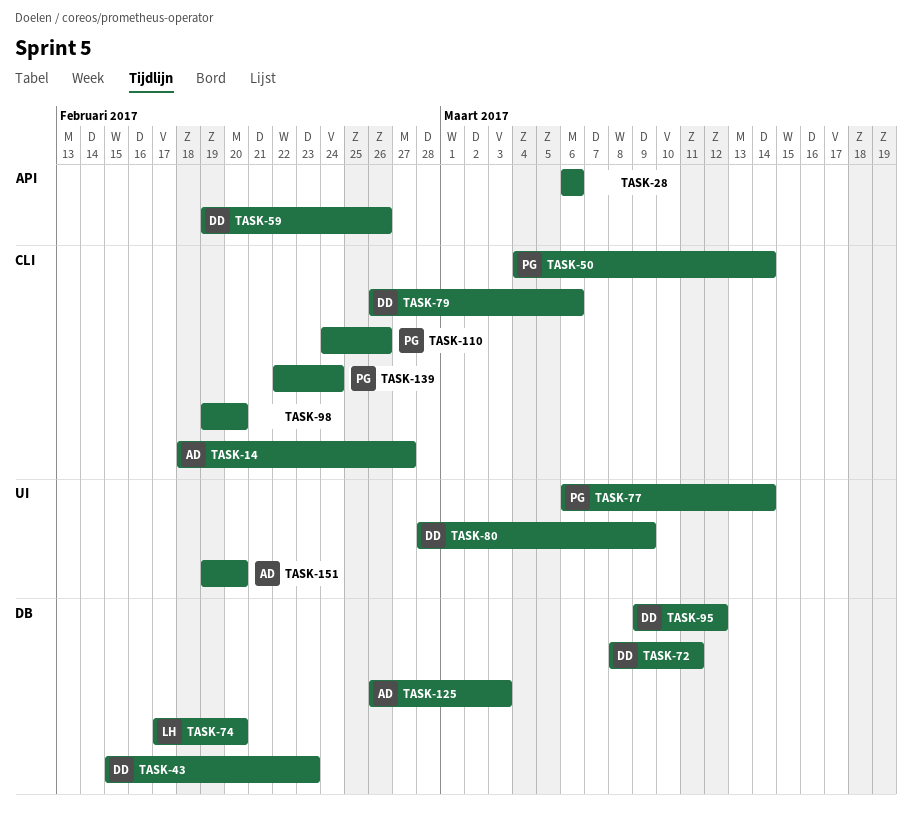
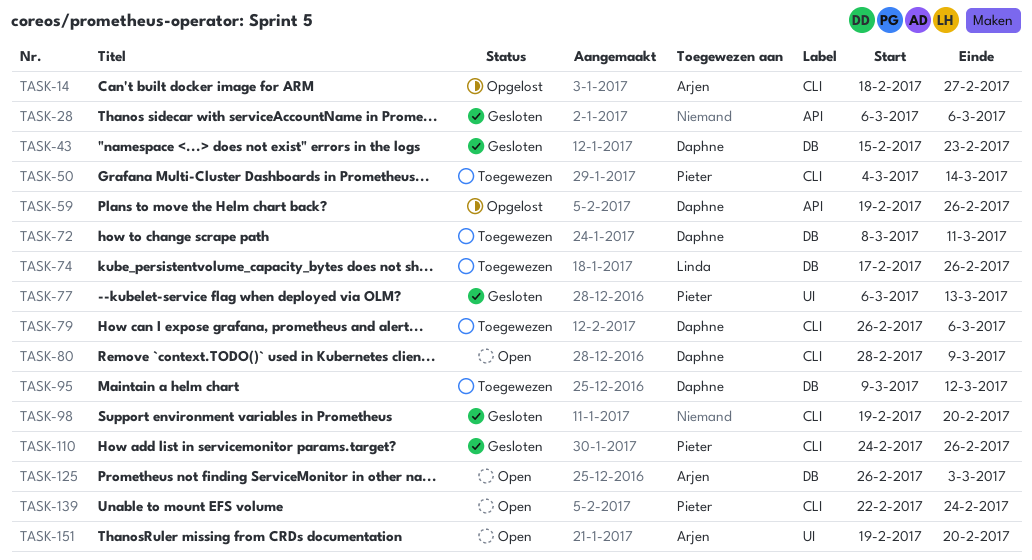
TASK-74, due: Feb 20 -> Feb 26
TASK-77, due: Mar 14 -> Mar 13
TASK-80, label: UI -> CLI

